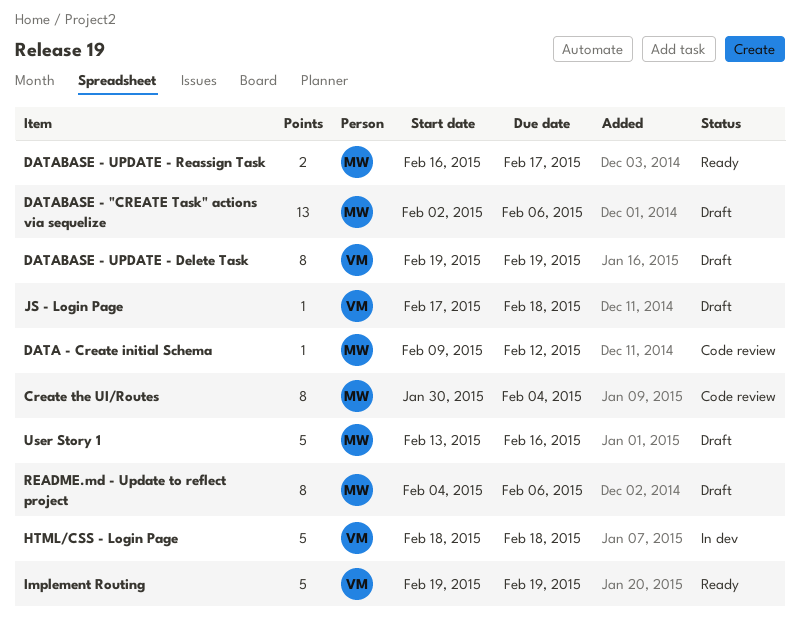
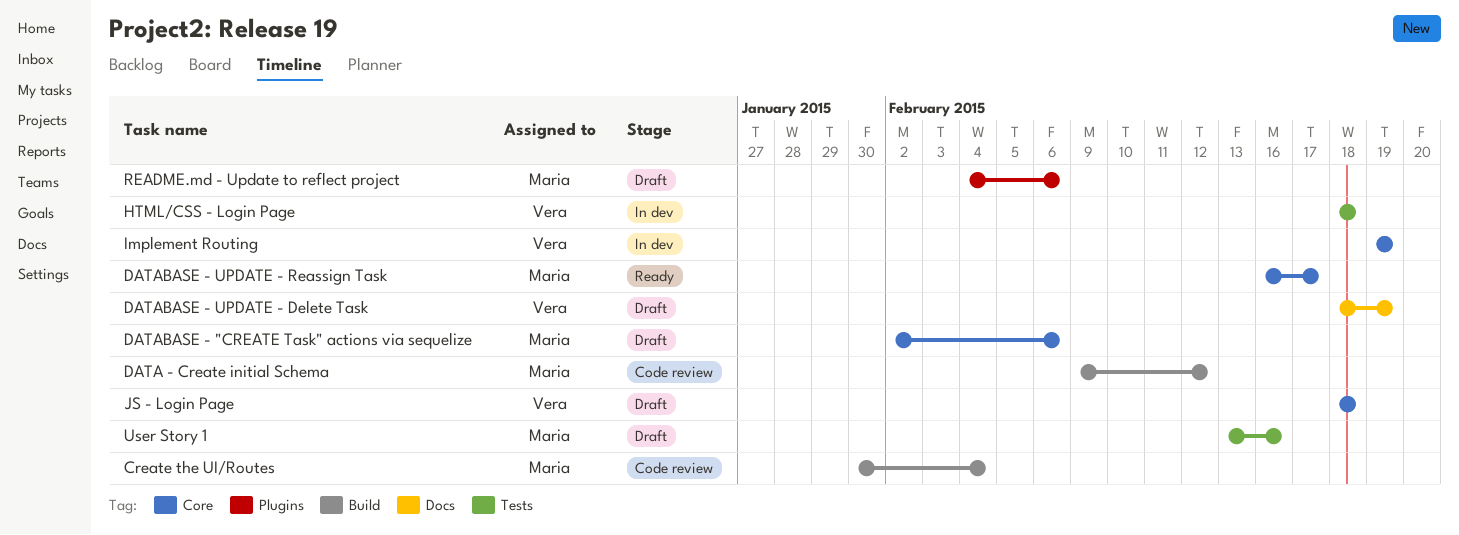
DATABASE - UPDATE - Delete Task, start: Feb 19 -> Feb 18
Implement Routing, status: Ready -> In dev
JS - Login Page, start: Feb 17 -> Feb 18

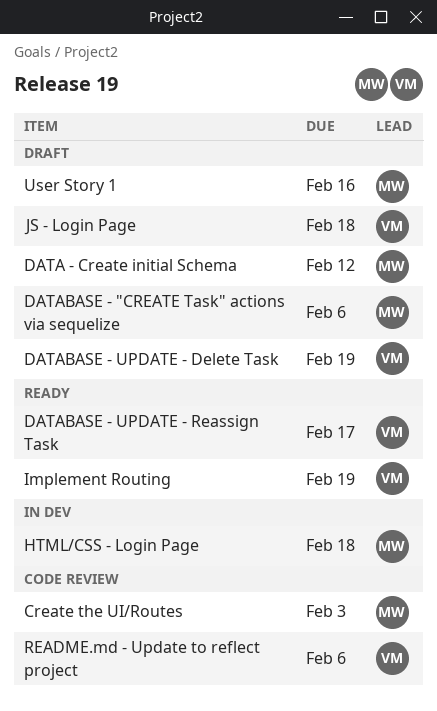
Create the UI/Routes, due: Feb 4 -> Feb 3
DATA - Create initial Schema, status: Code review -> Draft
DATABASE - UPDATE - Reassign Task, owner: Maria -> Vera
HTML/CSS - Login Page, owner: Vera -> Maria
Implement Routing, status: In dev -> Ready
README.md - Update to reflect project, status: Draft -> Code review
README.md - Update to reflect project, owner: Maria -> Vera

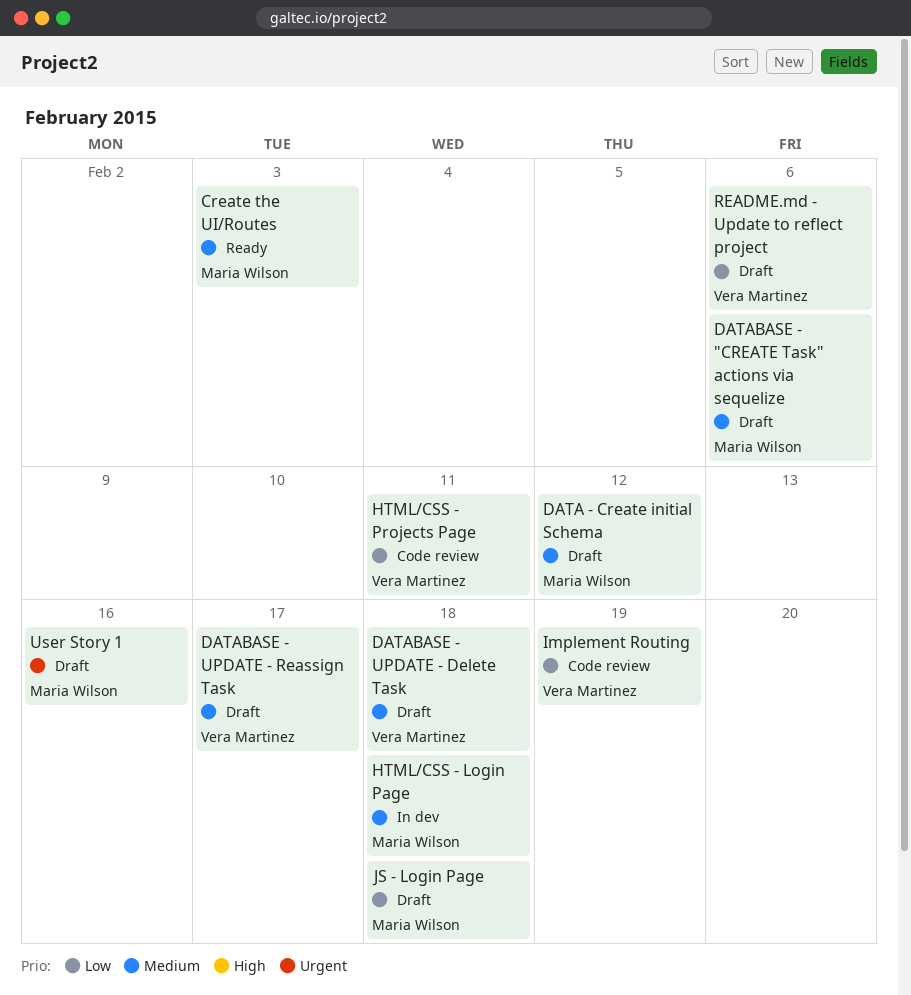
Create the UI/Routes, status: Code review -> Ready
DATABASE - UPDATE - Delete Task, due: Feb 19 -> Feb 18
DATABASE - UPDATE - Reassign Task, status: Ready -> Draft
HTML/CSS - Projects Page: none -> present
Implement Routing, status: Ready -> Code review
JS - Login Page, owner: Vera Martinez -> Maria Wilson
README.md - Update to reflect project, status: Code review -> Draft

